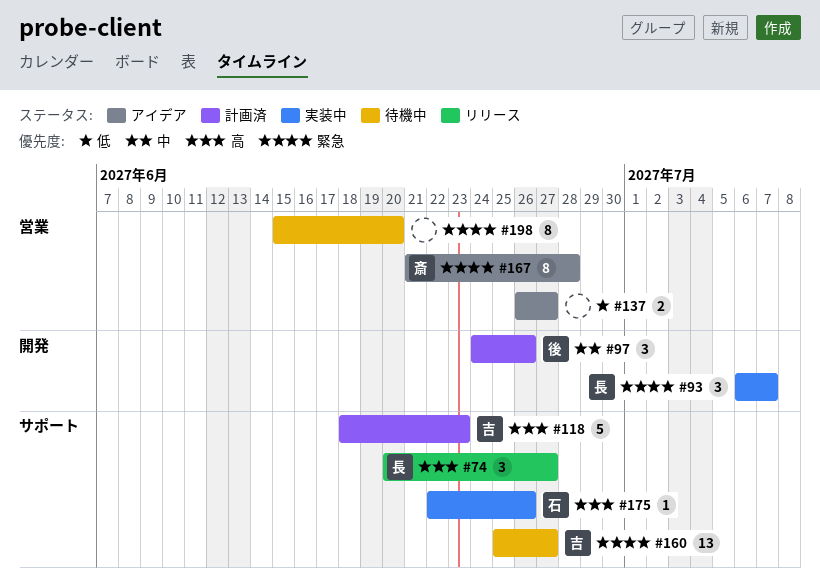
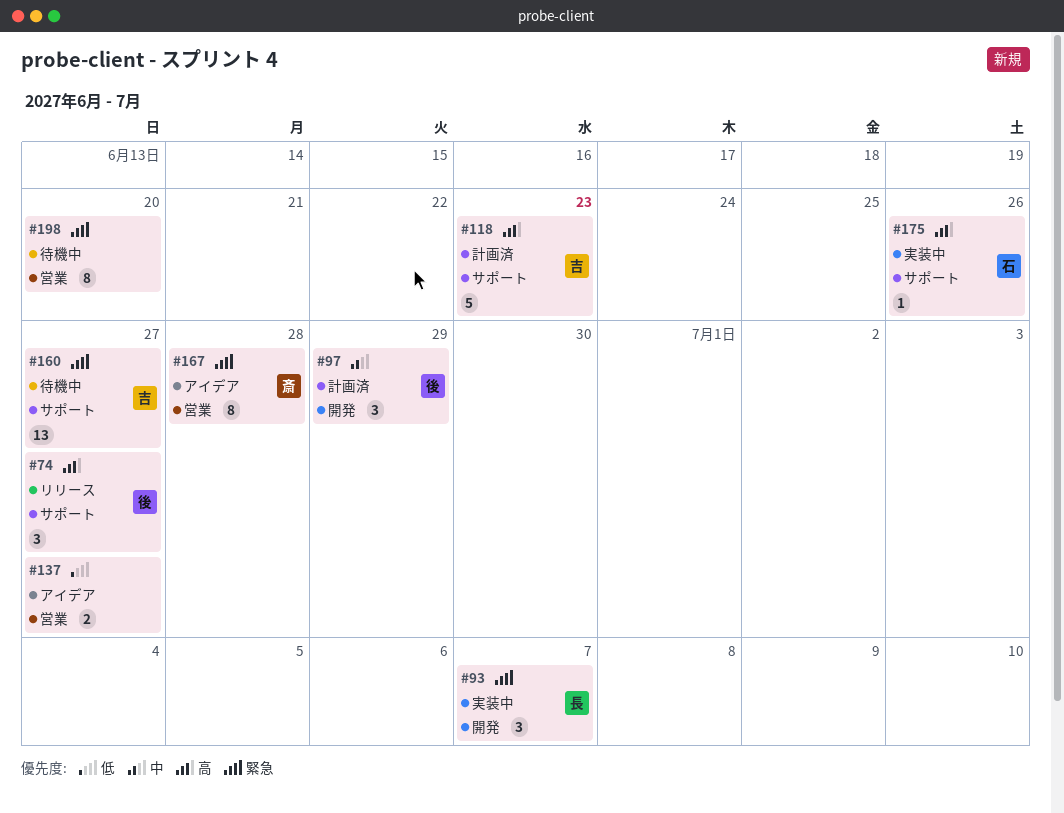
#74, owner: 長 -> 後
#97, due: Jun 26 -> Jun 29

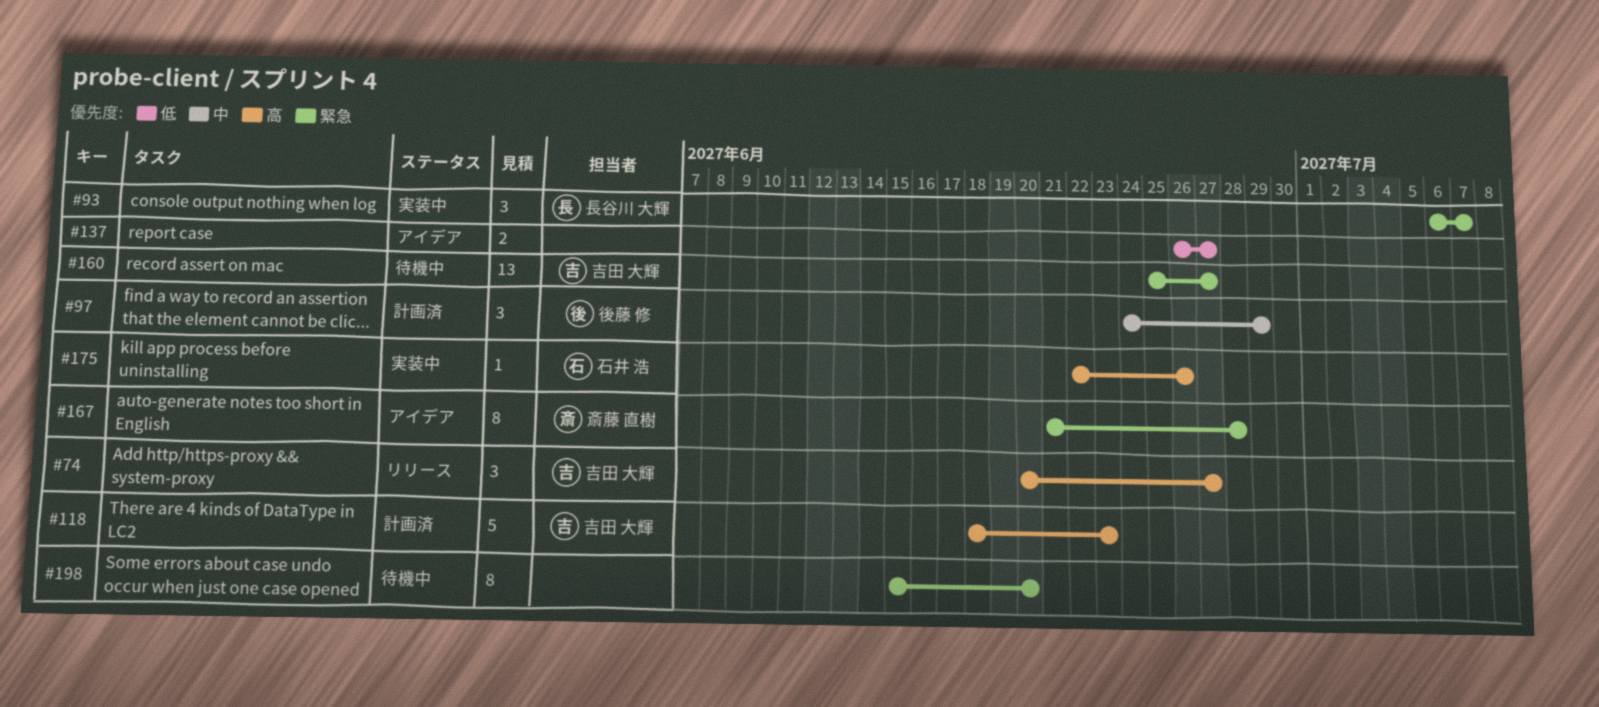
#74, owner: 後藤 修 -> 吉田 大輝

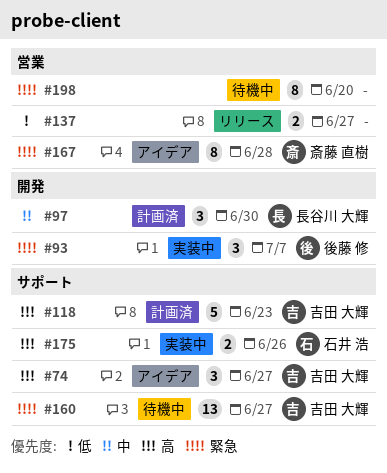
#74, status: リリース -> アイデア
#93, owner: 長谷川 大輝 -> 後藤 修
#97, owner: 後藤 修 -> 長谷川 大輝
#97, due: Jun 29 -> Jun 30
#137, status: アイデア -> リリース
#175, estimate: 1 -> 2

